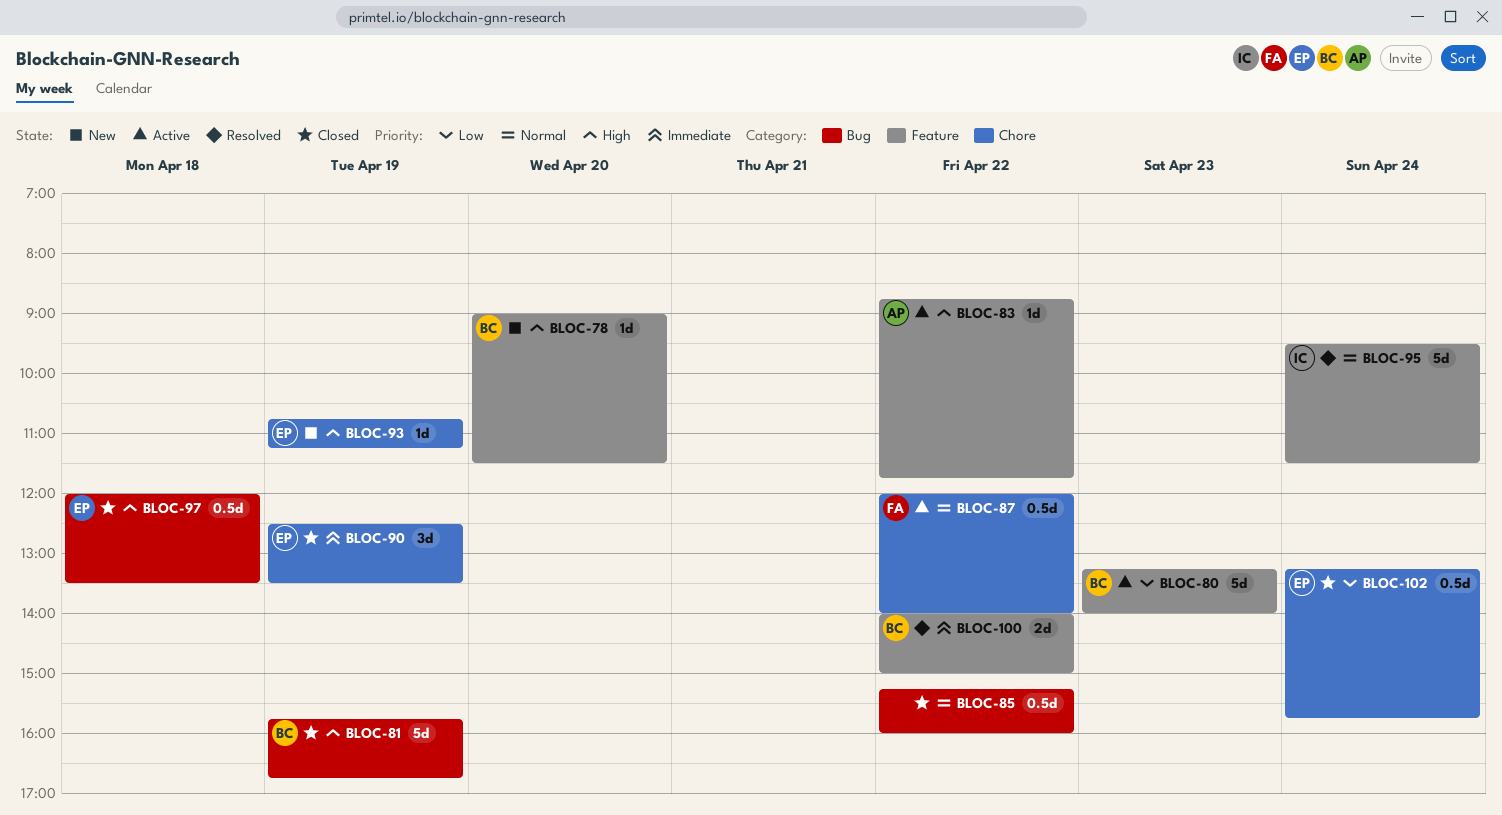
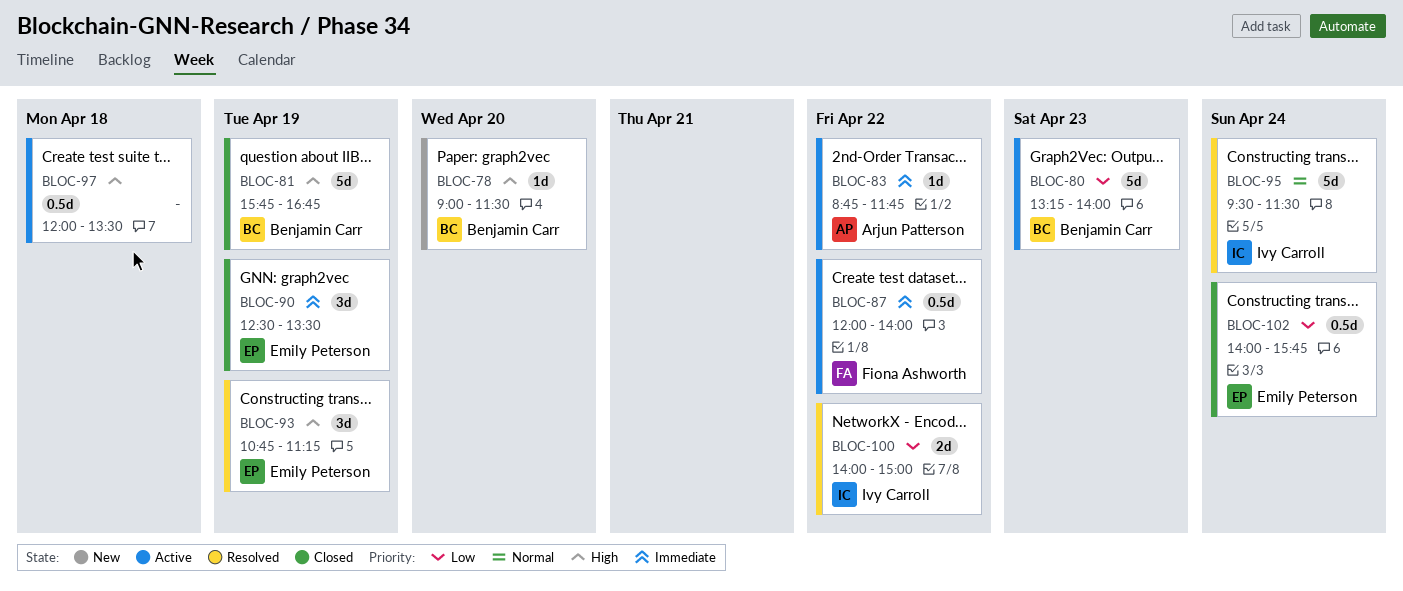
BLOC-83, priority: High -> Immediate
BLOC-85: present -> none
BLOC-87, priority: Normal -> Immediate
BLOC-93, status: New -> Resolved
BLOC-93, estimate: 1d -> 3d
BLOC-97, status: Closed -> Active
BLOC-97, owner: Emily Peterson -> none
BLOC-100, owner: Benjamin Carr -> Ivy Carroll
BLOC-100, priority: Immediate -> Low
BLOC-102, begins: 13:15 -> 14:00

